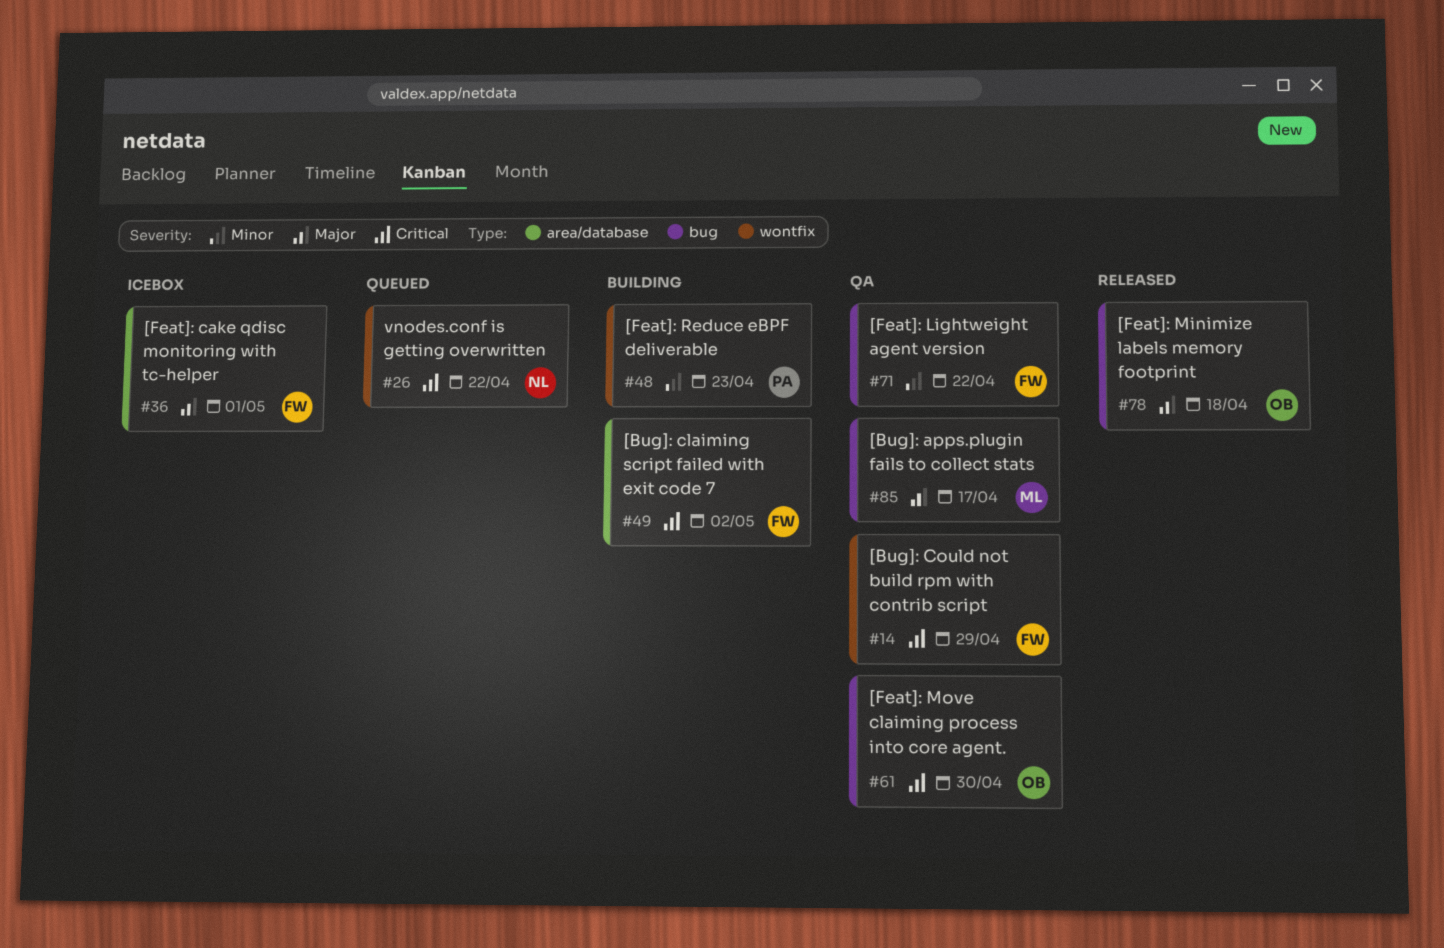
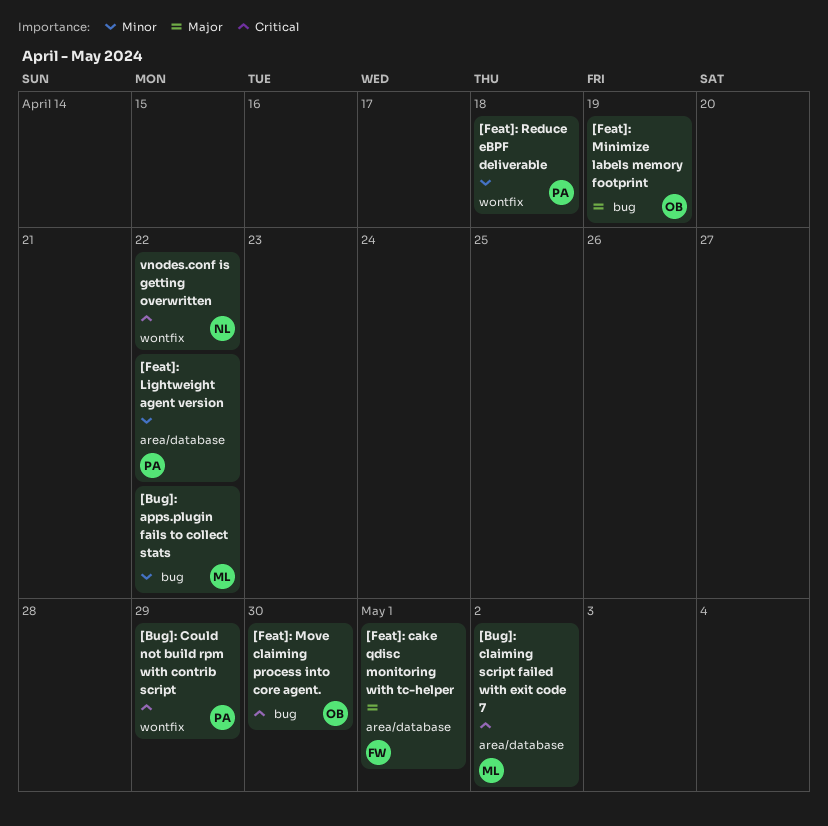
[Bug]: apps.plugin fails to collect stats, priority: Major -> Minor
[Bug]: apps.plugin fails to collect stats, due: Apr 17 -> Apr 22
[Bug]: claiming script failed with exit code 7, owner: FW -> ML
[Bug]: Could not build rpm with contrib script, owner: FW -> PA
[Feat]: Lightweight agent version, owner: FW -> PA
[Feat]: Lightweight agent version, label: bug -> area/database
[Feat]: Minimize labels memory footprint, due: Apr 18 -> Apr 19
[Feat]: Reduce eBPF deliverable, due: Apr 23 -> Apr 18

